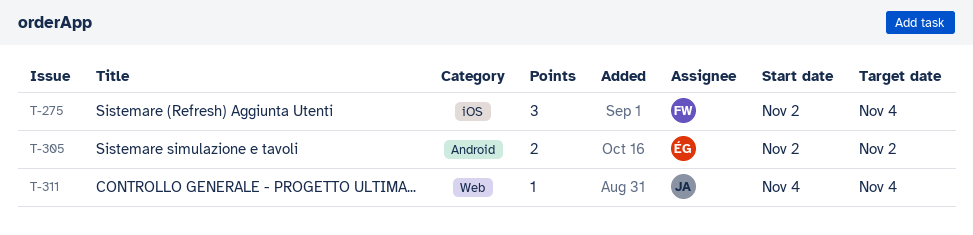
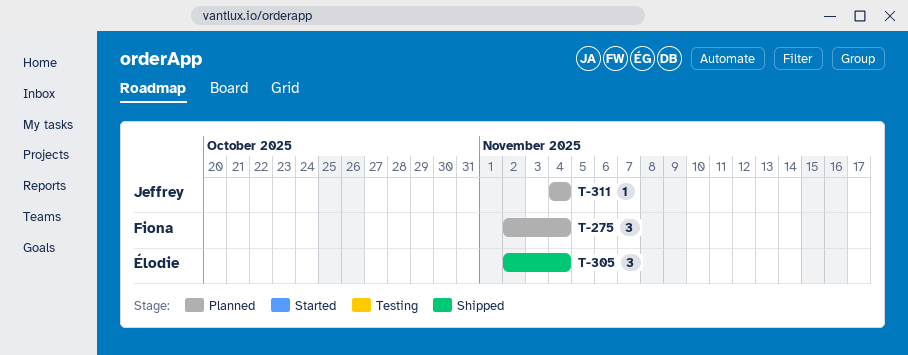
T-305, estimate: 2 -> 3
T-305, due: Nov 2 -> Nov 4

